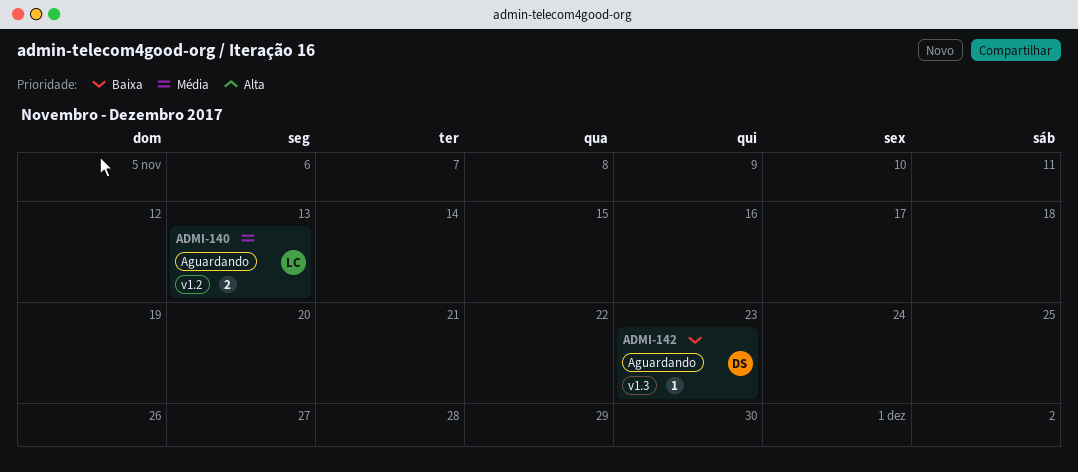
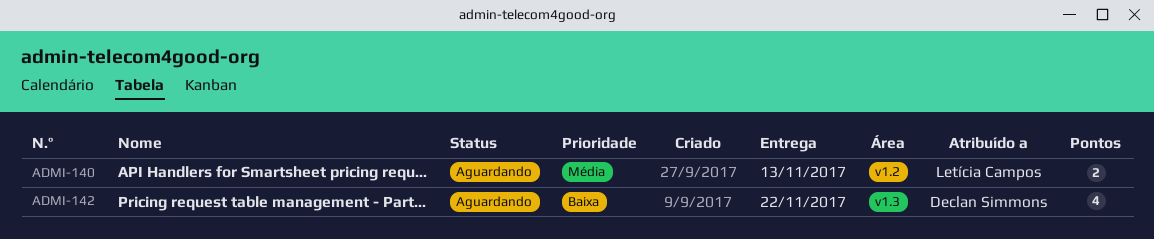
ADMI-142, estimate: 1 -> 4
ADMI-142, due: Nov 23 -> Nov 22

